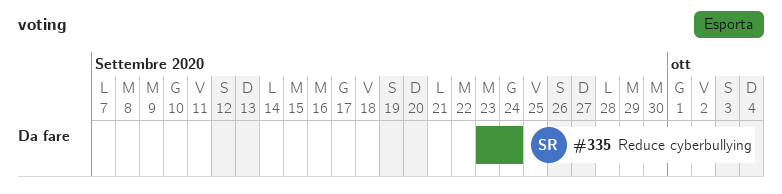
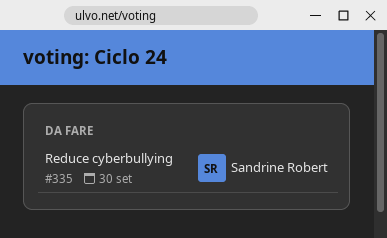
#335, due: Sep 24 -> Sep 30

